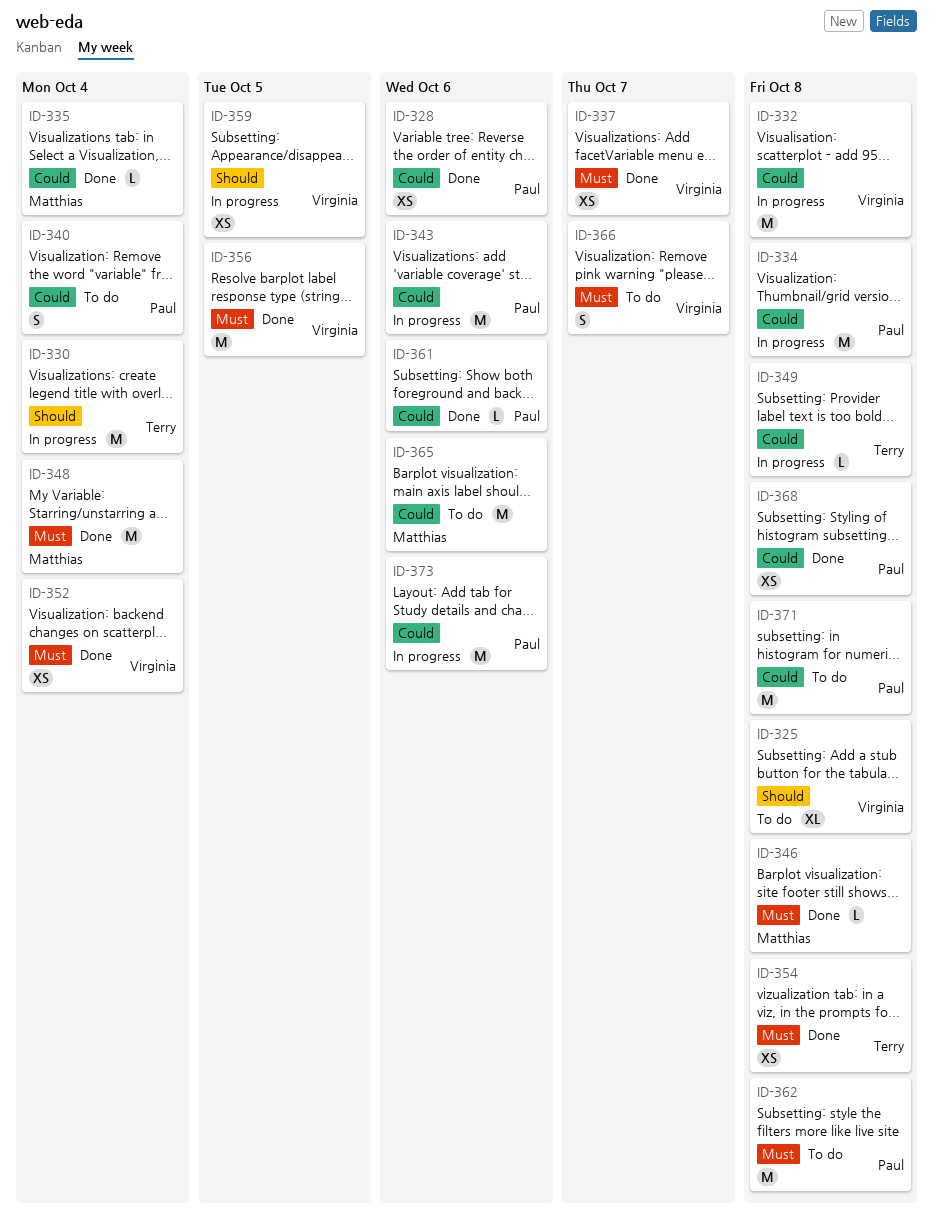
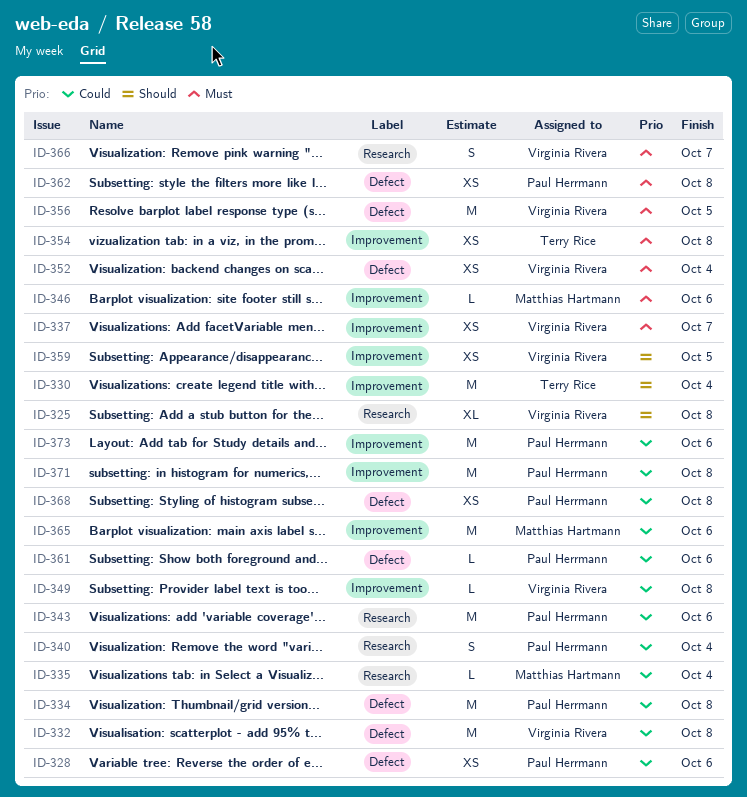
ID-346, due: Oct 8 -> Oct 6
ID-348: present -> none
ID-349, owner: Terry Rice -> Virginia Rivera
ID-362, estimate: M -> XS

